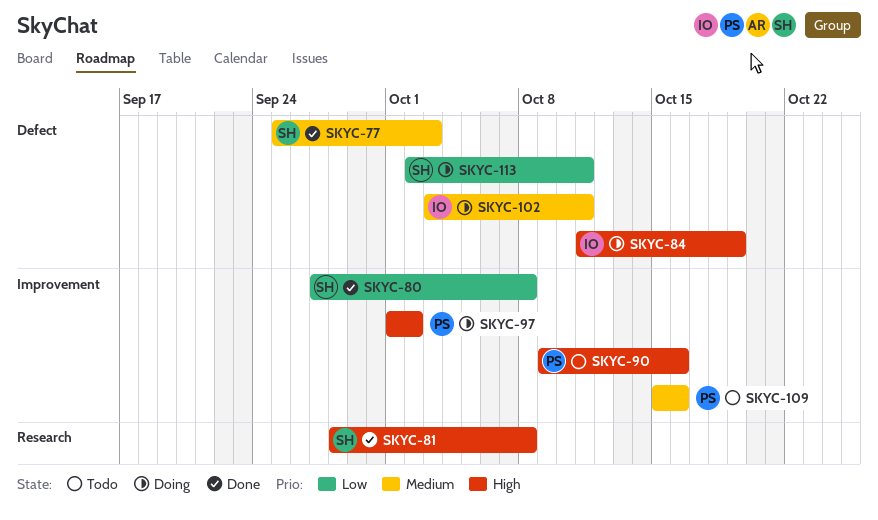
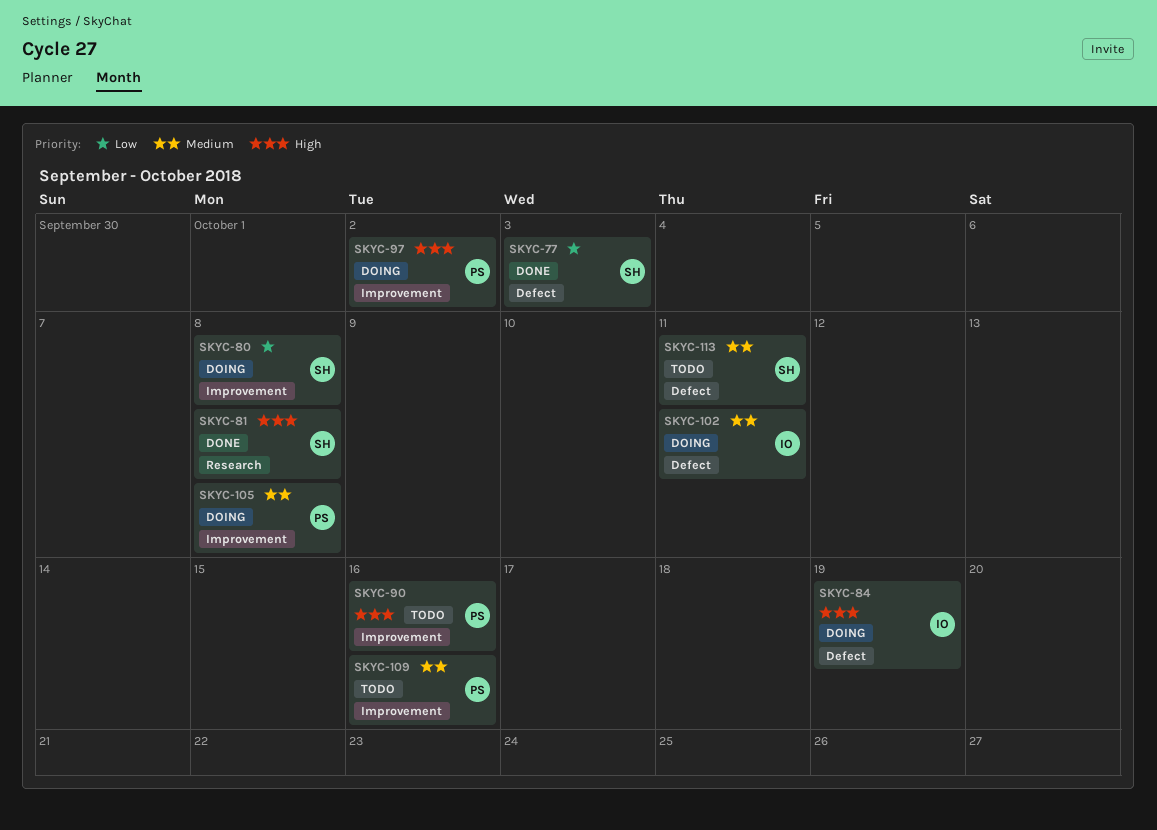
SKYC-77, priority: Medium -> Low
SKYC-80, status: Done -> Doing
SKYC-105: none -> present
SKYC-113, status: Doing -> Todo
SKYC-113, priority: Low -> Medium

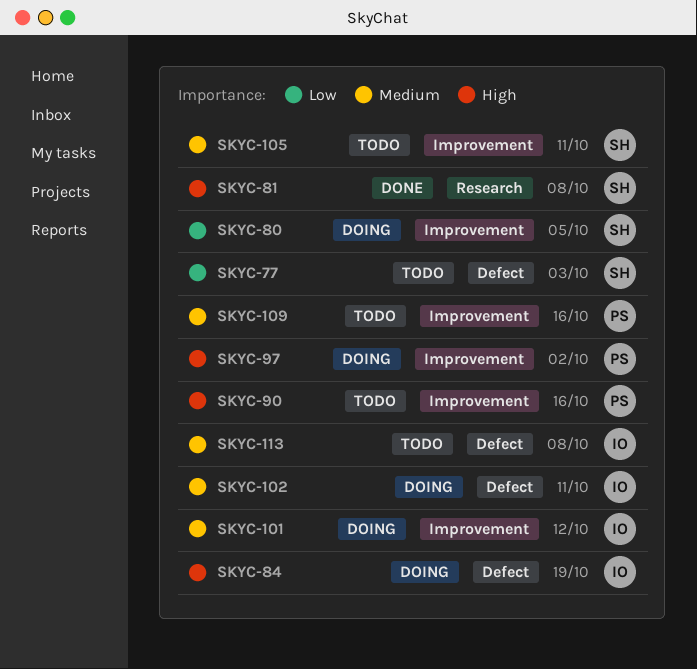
SKYC-77, status: Done -> Todo
SKYC-80, due: Oct 8 -> Oct 5
SKYC-101: none -> present
SKYC-105, status: Doing -> Todo
SKYC-105, owner: PS -> SH
SKYC-105, due: Oct 8 -> Oct 11
SKYC-113, owner: SH -> IO
SKYC-113, due: Oct 11 -> Oct 8

